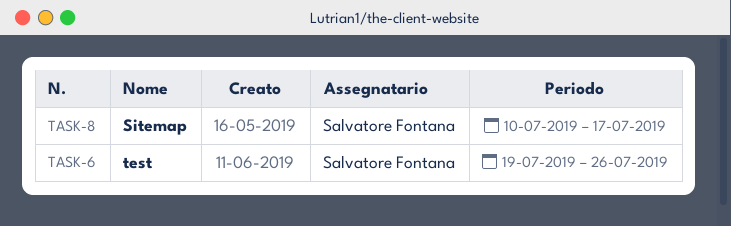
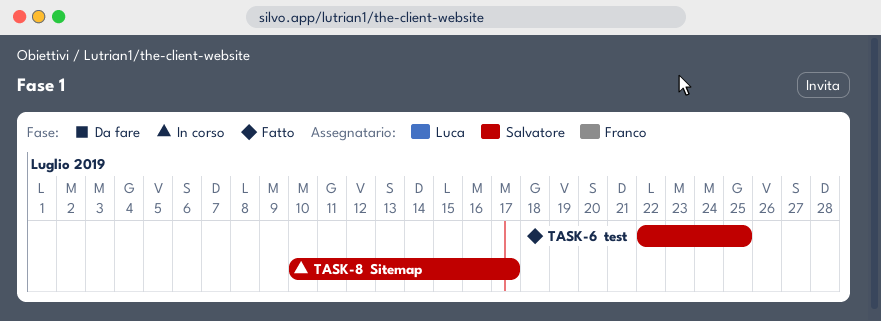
TASK-6, start: Jul 19 -> Jul 22
TASK-6, due: Jul 26 -> Jul 25

